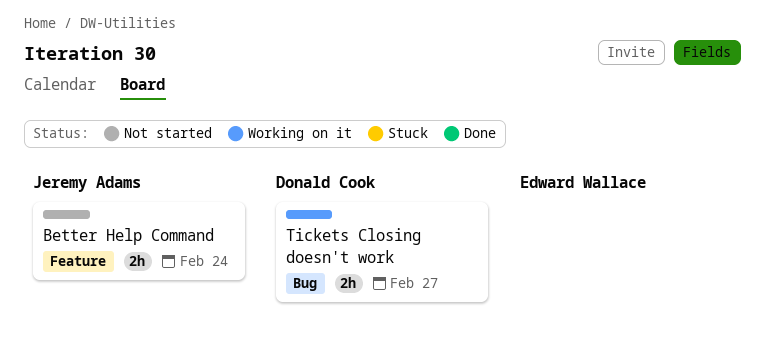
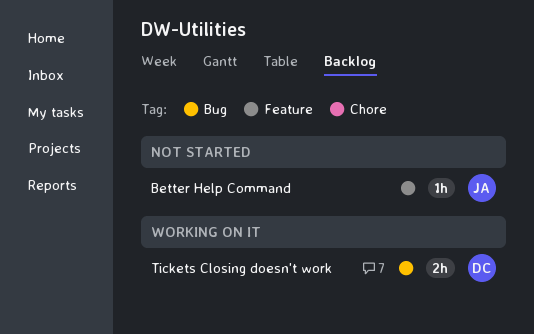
Better Help Command, estimate: 2h -> 1h

